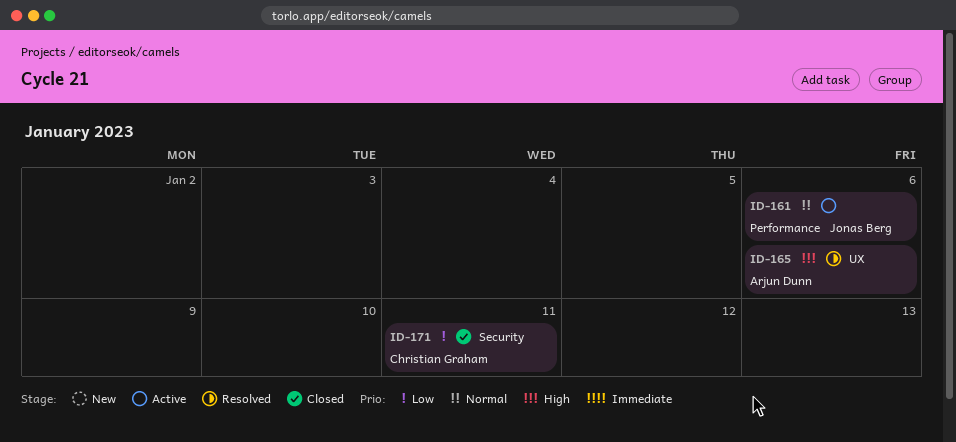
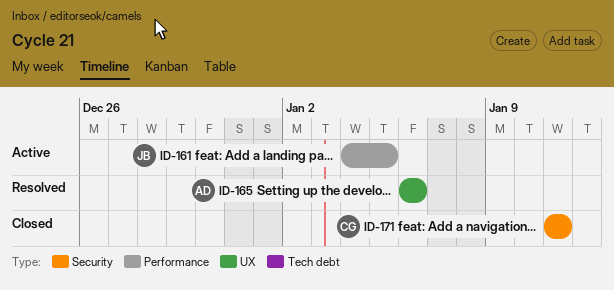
ID-161, due: Jan 6 -> Jan 5

